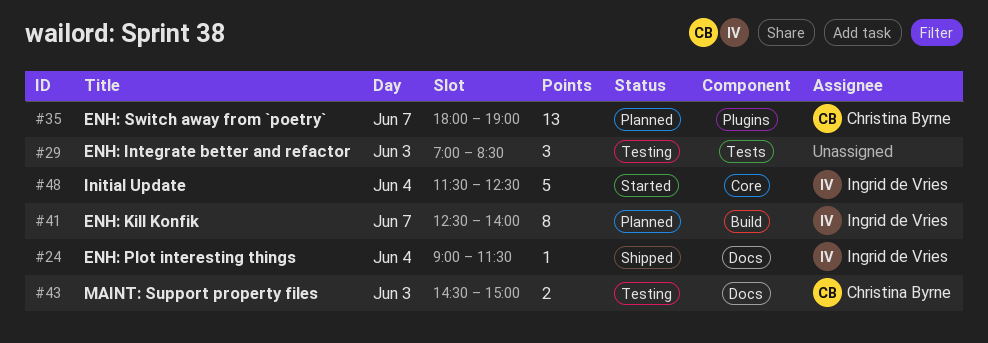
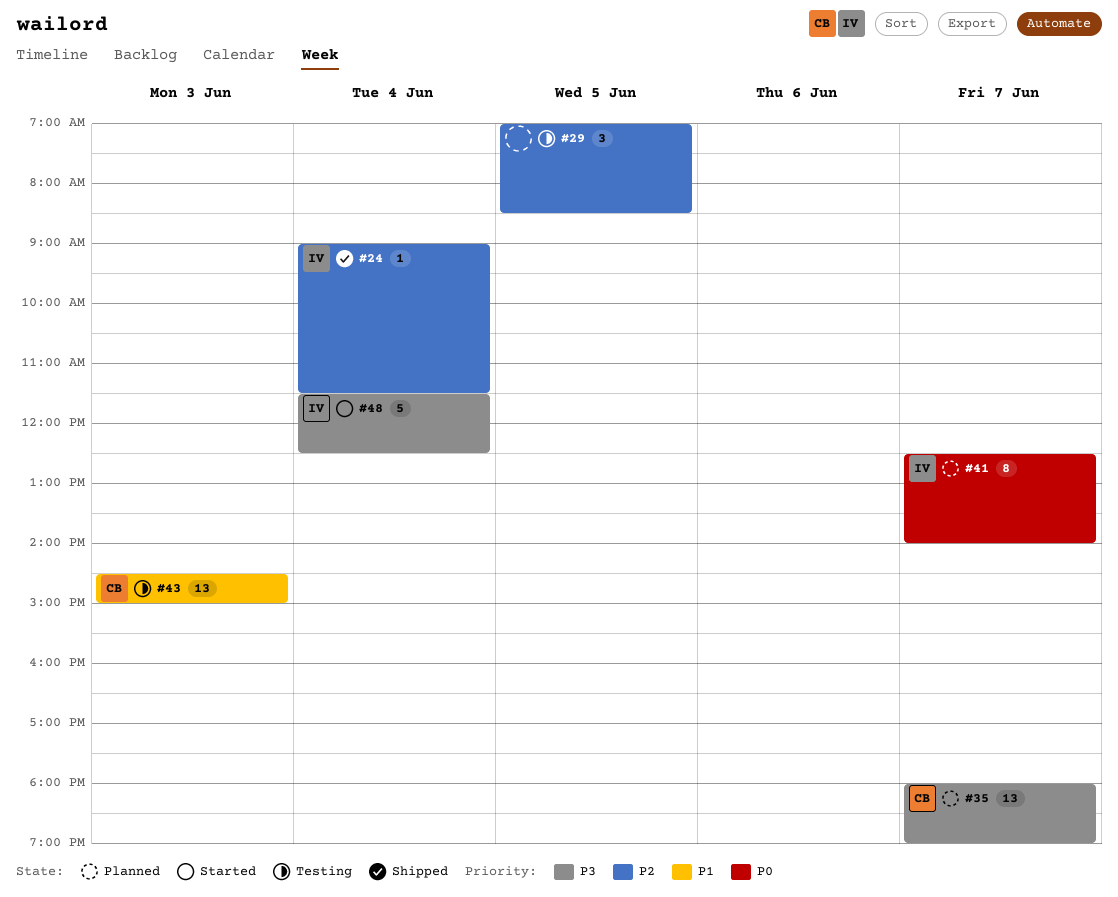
#29, day: Jun 3 -> Jun 5
#43, estimate: 2 -> 13

